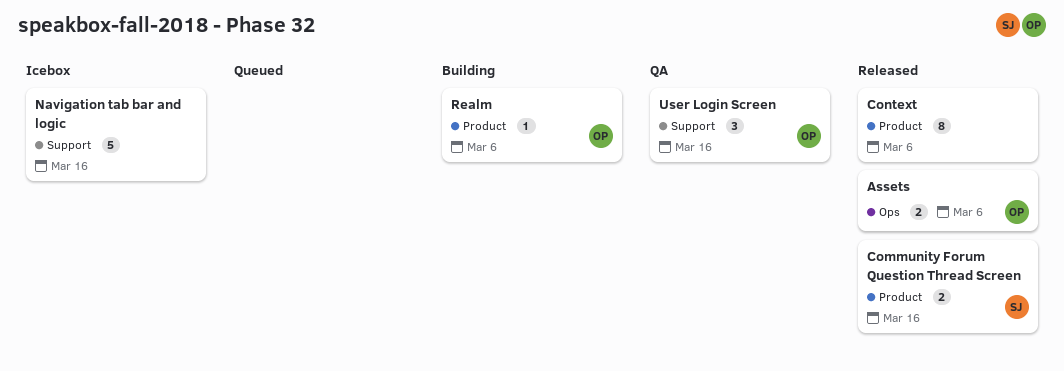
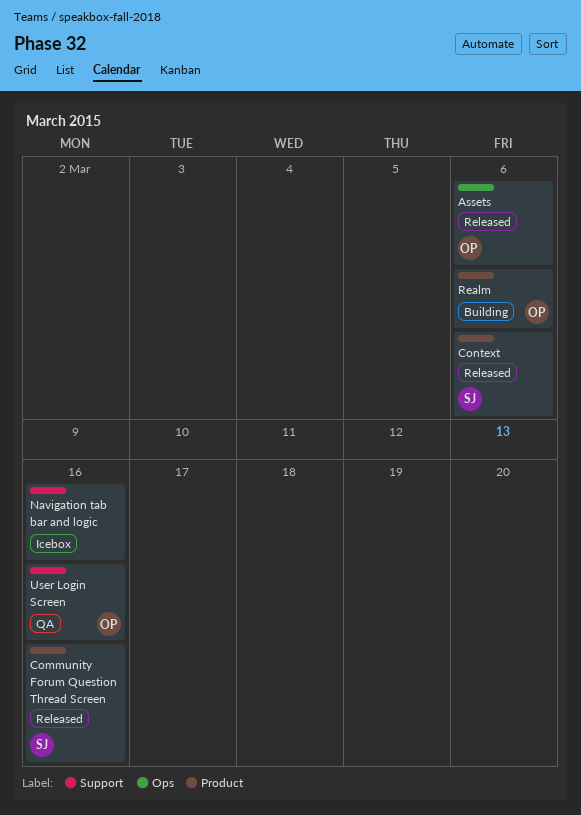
Context, owner: none -> SJ

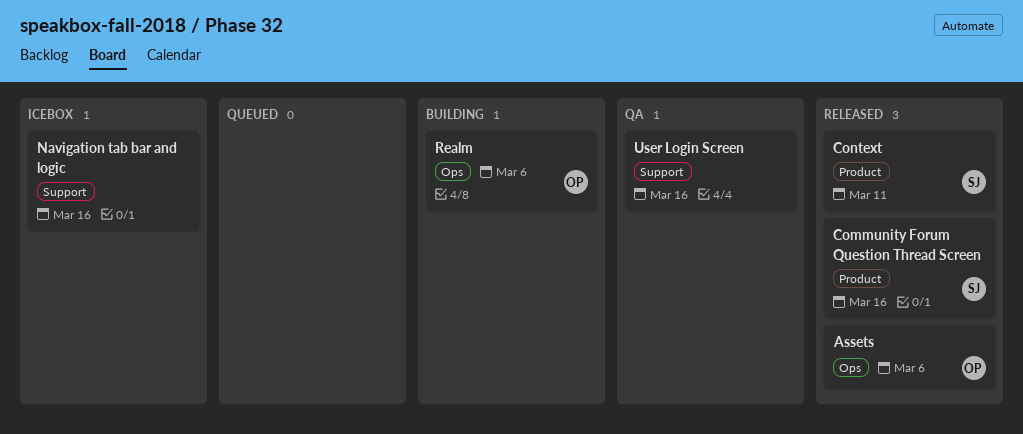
Context, due: Mar 6 -> Mar 11
Realm, label: Product -> Ops
User Login Screen, owner: OP -> none

